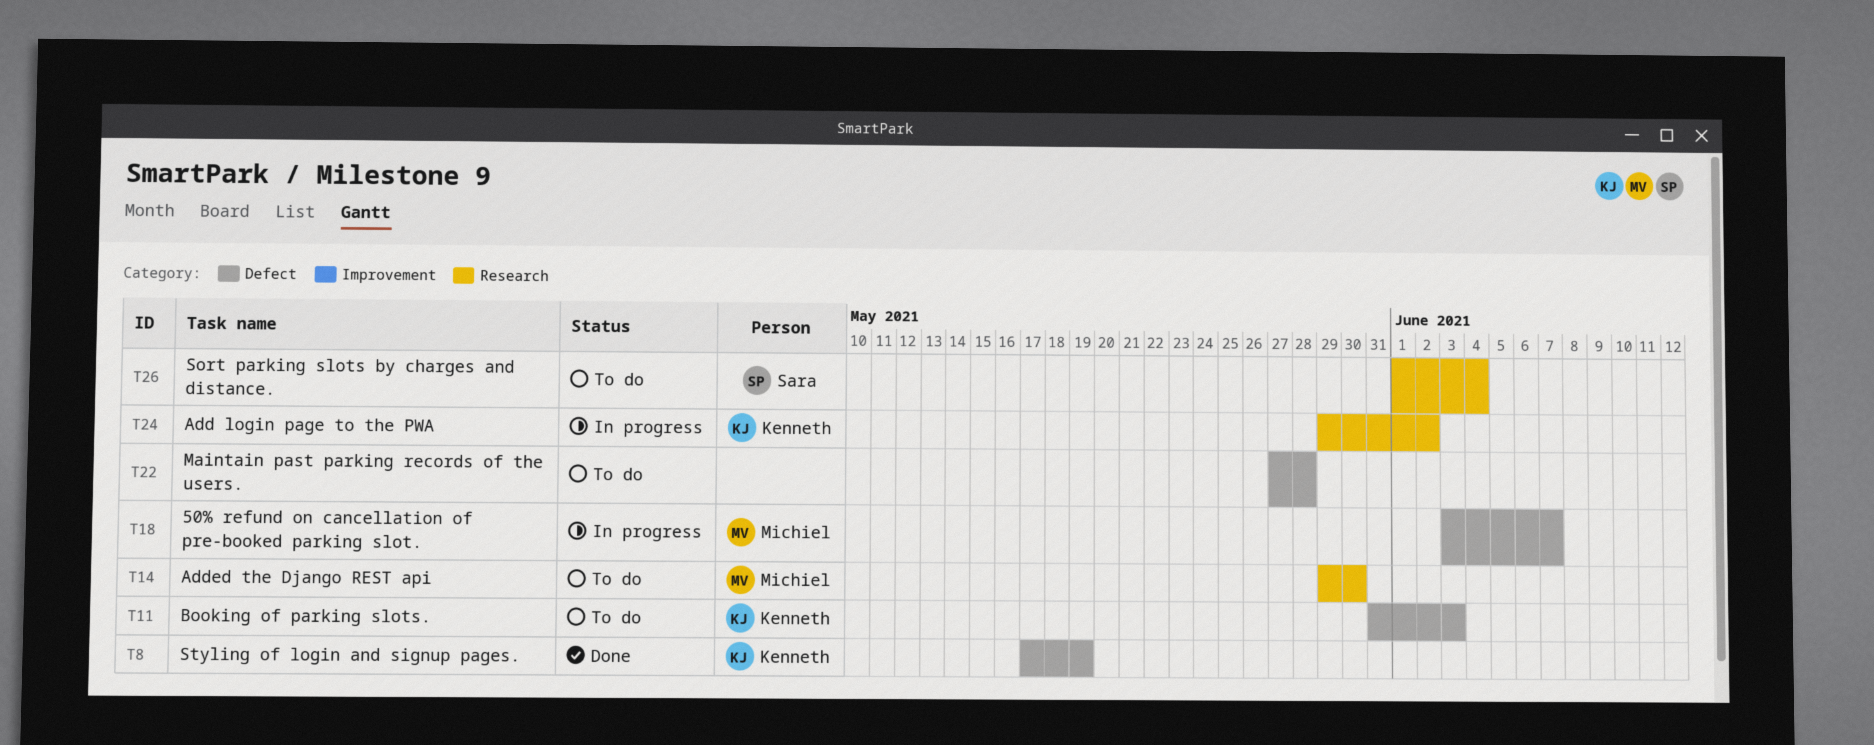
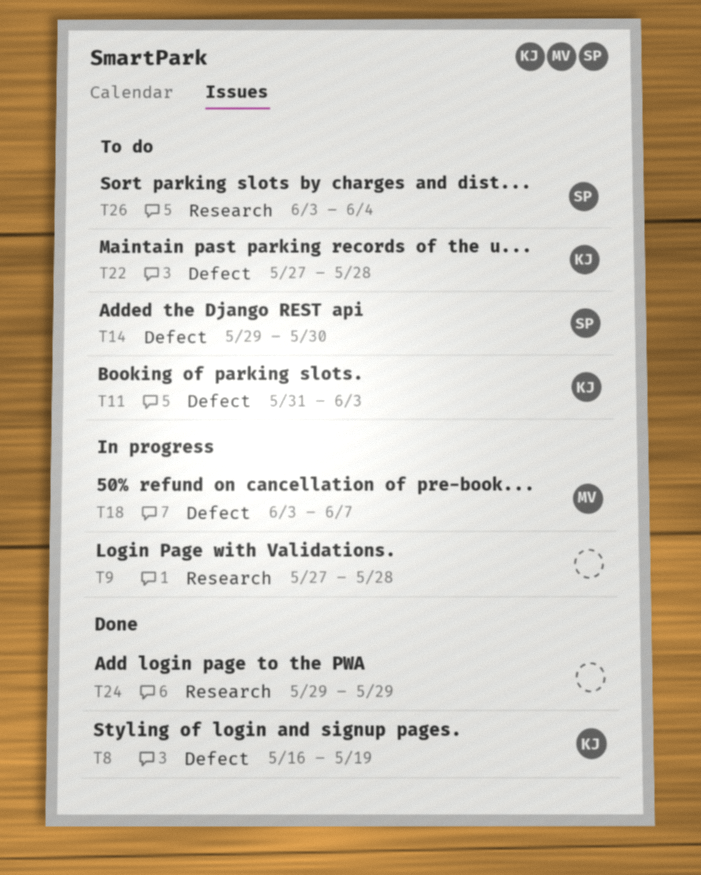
T8, start: May 17 -> May 16
T9: none -> present
T14, owner: Michiel -> Sara
T14, label: Research -> Defect
T22, owner: none -> Kenneth
T24, status: In progress -> Done
T24, owner: Kenneth -> none
T24, due: Jun 2 -> May 29
T26, start: Jun 1 -> Jun 3

